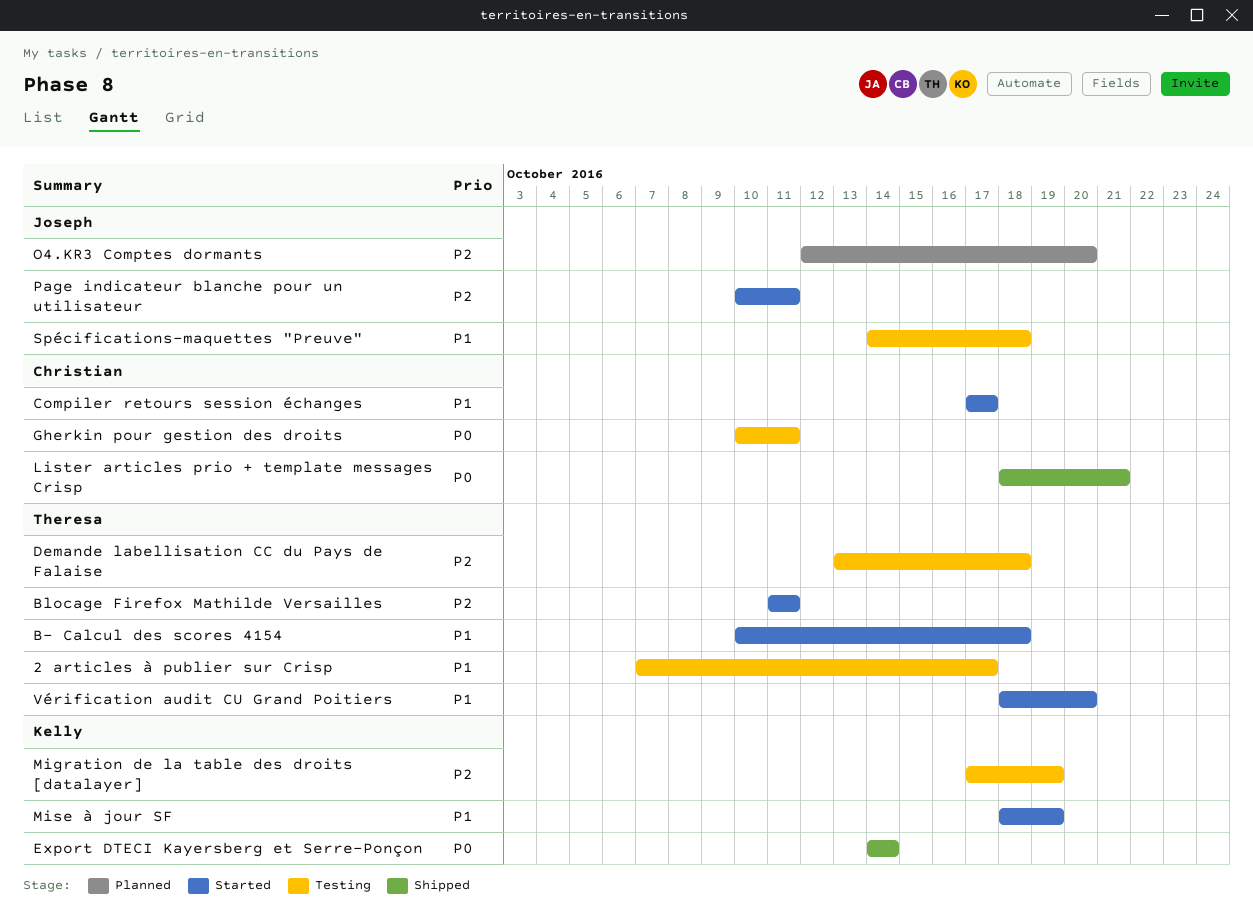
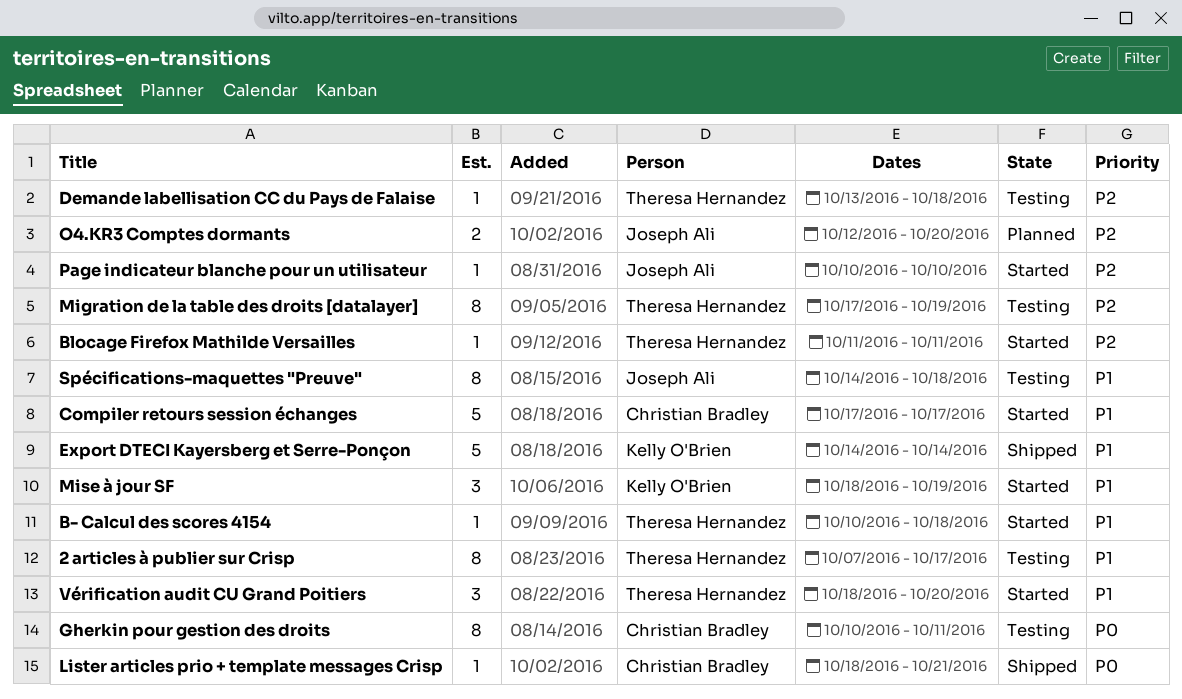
Export DTECI Kayersberg et Serre-Ponçon, priority: P0 -> P1
Migration de la table des droits [datalayer], owner: Kelly O'Brien -> Theresa Hernandez
Page indicateur blanche pour un utilisateur, due: Oct 11 -> Oct 10

